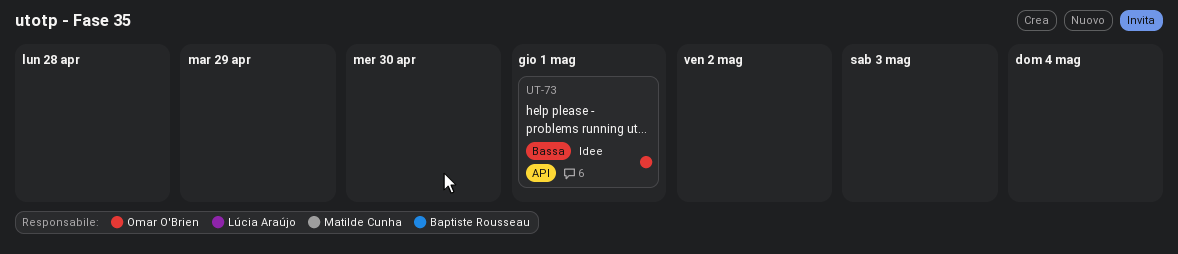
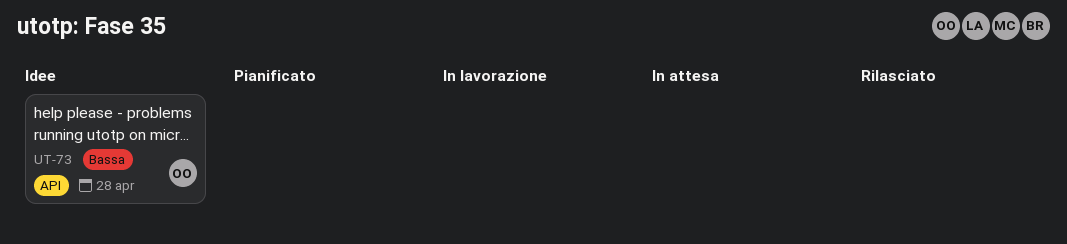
UT-73, due: May 1 -> Apr 28

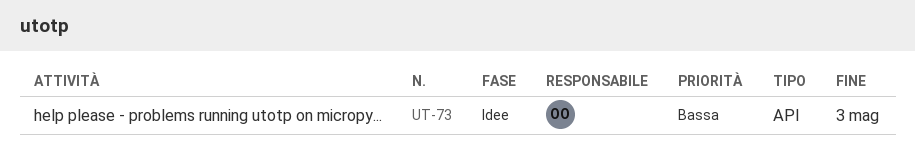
UT-73, due: Apr 28 -> May 3

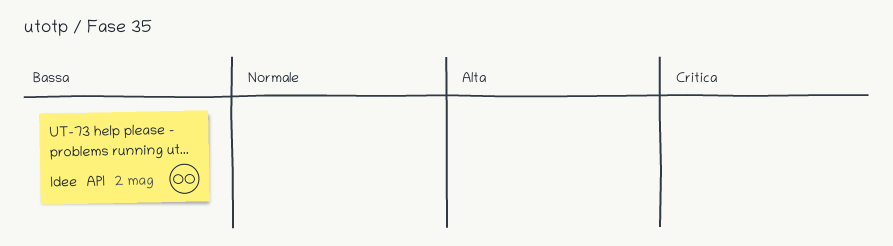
UT-73, due: May 3 -> May 2

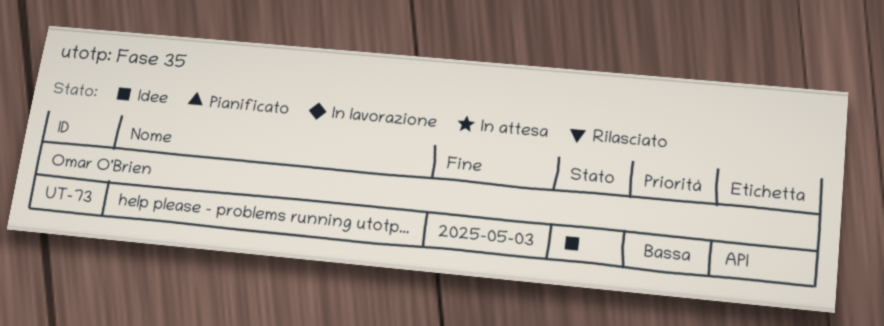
UT-73, due: May 2 -> May 3

